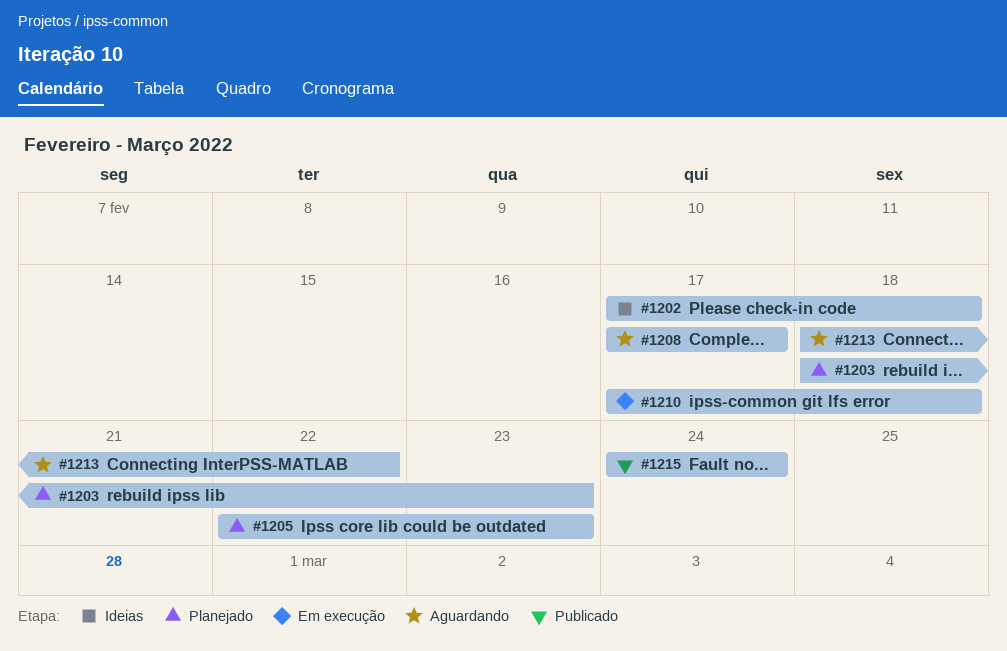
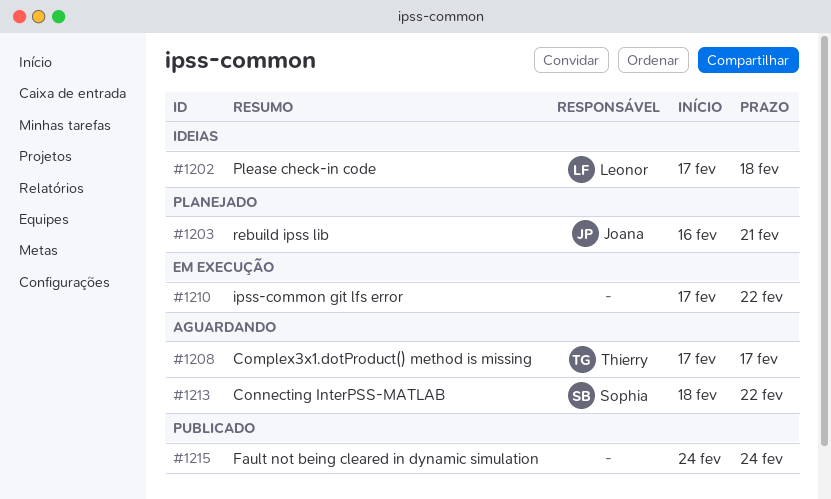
#1203, start: Feb 18 -> Feb 16
#1203, due: Feb 23 -> Feb 21
#1205: present -> none
#1210, due: Feb 18 -> Feb 22

